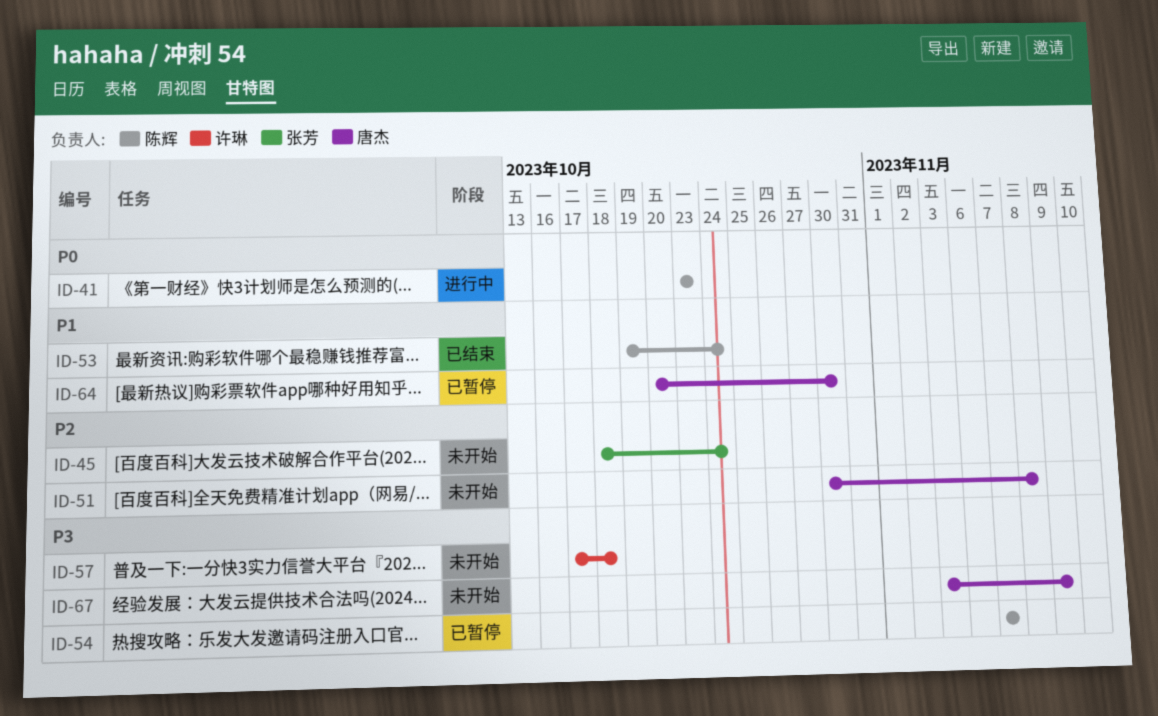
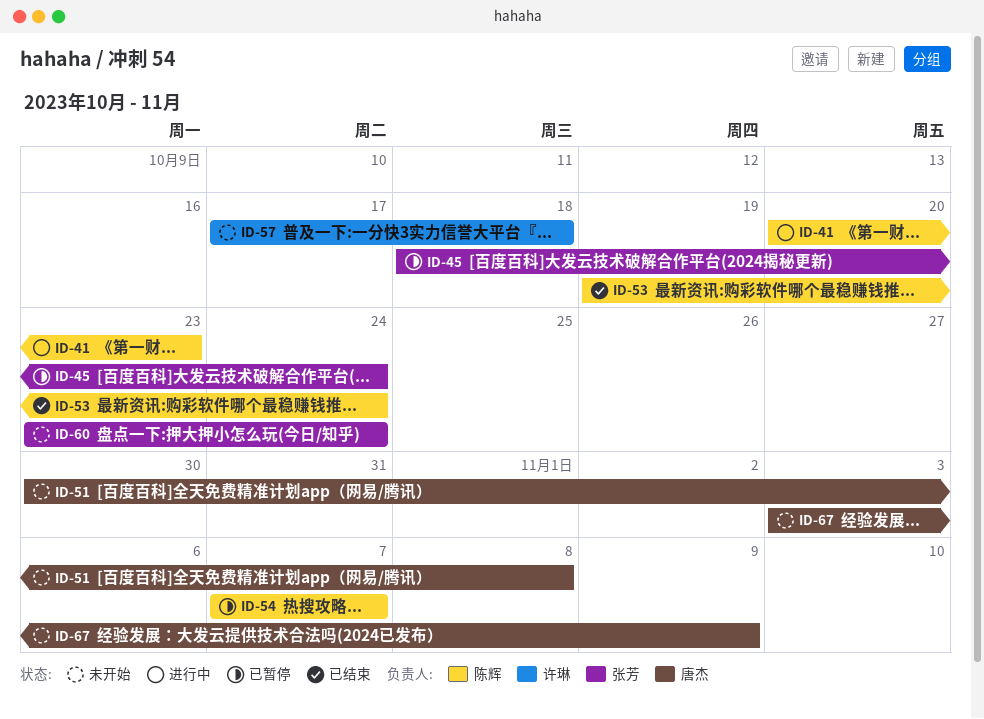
ID-41, start: Oct 23 -> Oct 20
ID-45, status: 未开始 -> 已暂停
ID-60: none -> present
ID-64: present -> none

